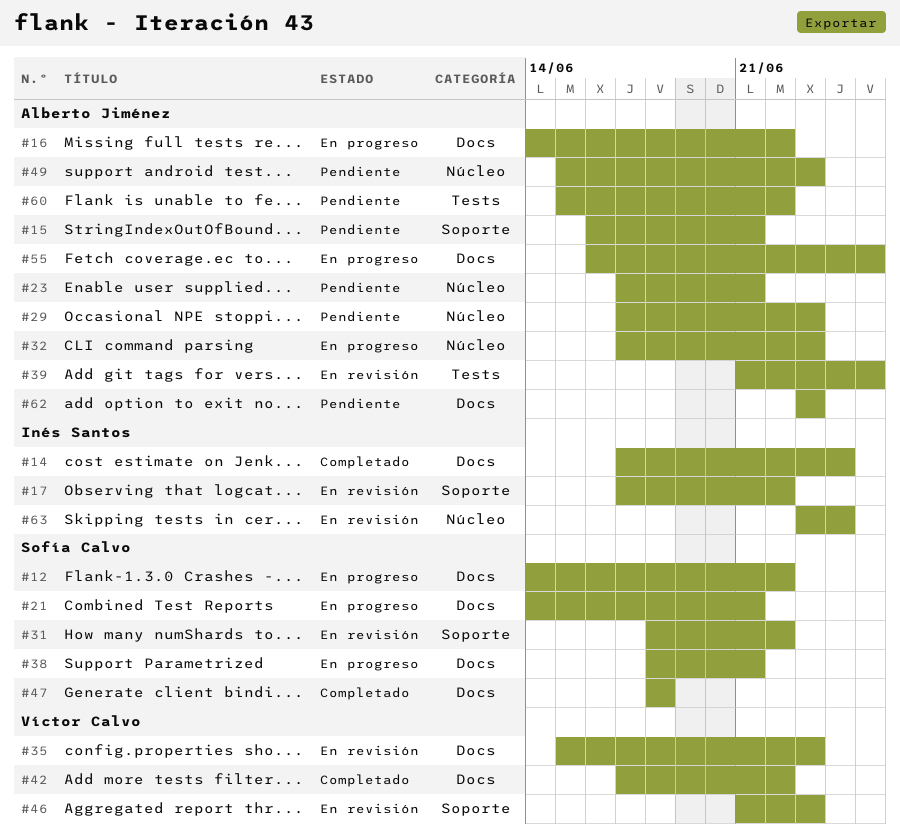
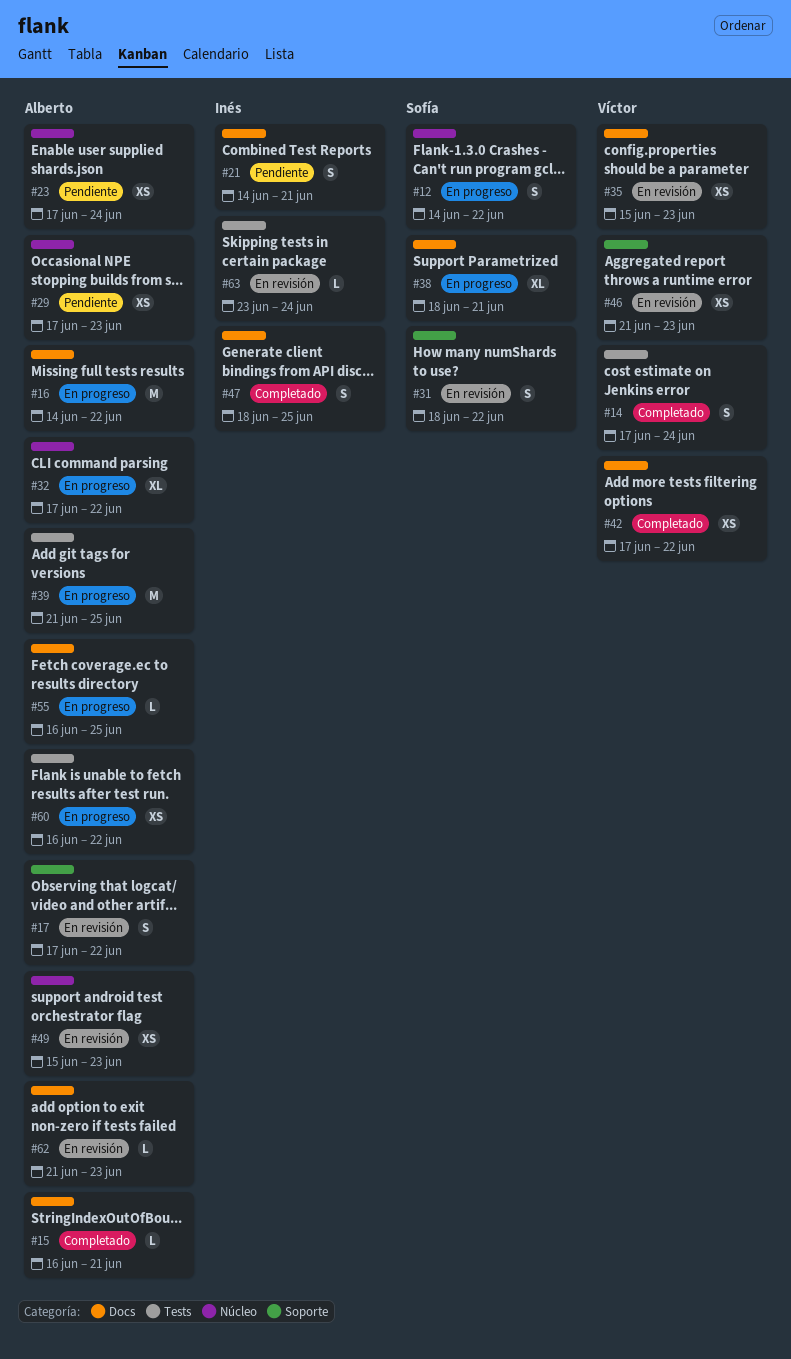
#12, label: Docs -> Núcleo
#14, owner: Inés Santos -> Víctor Calvo
#14, label: Docs -> Tests
#15, status: Pendiente -> Completado
#15, label: Soporte -> Docs
#17, owner: Inés Santos -> Alberto Jiménez
#21, status: En progreso -> Pendiente
#21, owner: Sofía Calvo -> Inés Santos
#23, due: Jun 21 -> Jun 24
#32, due: Jun 23 -> Jun 22
#39, status: En revisión -> En progreso
#47, owner: Sofía Calvo -> Inés Santos
#47, due: Jun 18 -> Jun 25
#49, status: Pendiente -> En revisión
#60, status: Pendiente -> En progreso
#60, start: Jun 15 -> Jun 16
#62, status: Pendiente -> En revisión
#62, start: Jun 23 -> Jun 21
#63, label: Núcleo -> Tests

